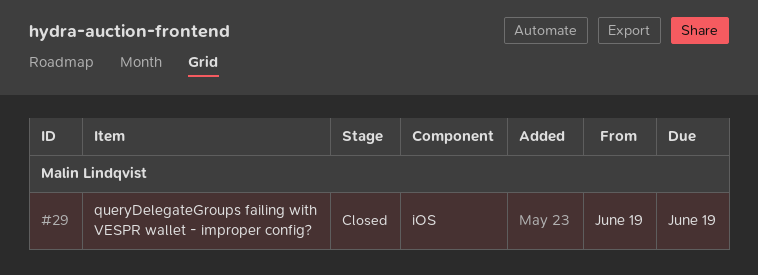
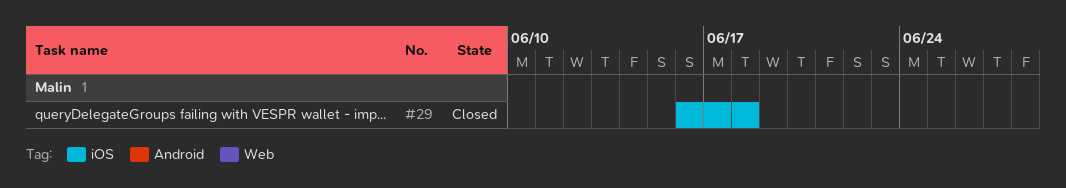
#29, start: Jun 19 -> Jun 16
#29, due: Jun 19 -> Jun 18

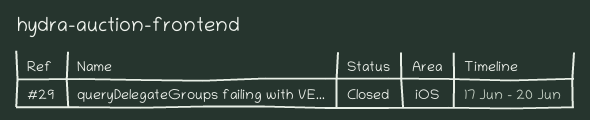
#29, start: Jun 16 -> Jun 17
#29, due: Jun 18 -> Jun 20

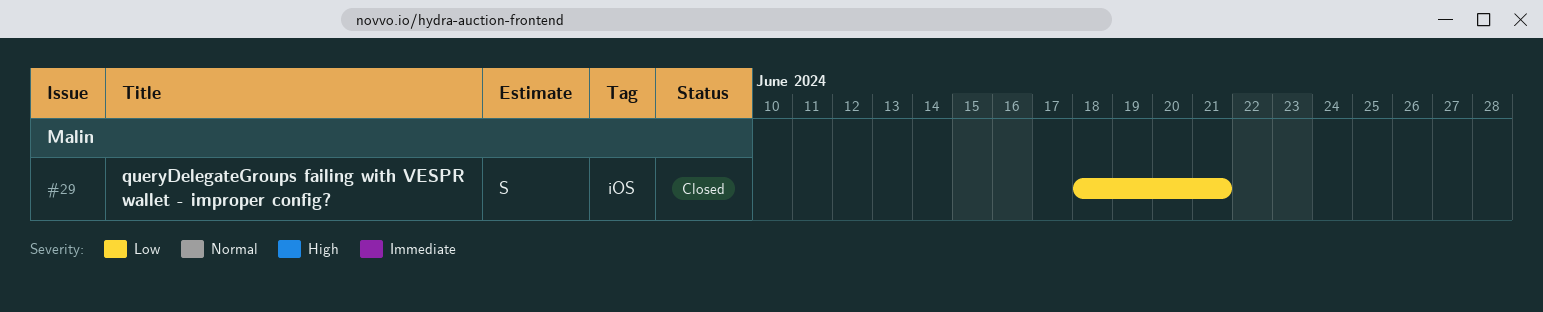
#29, start: Jun 17 -> Jun 18
#29, due: Jun 20 -> Jun 21

